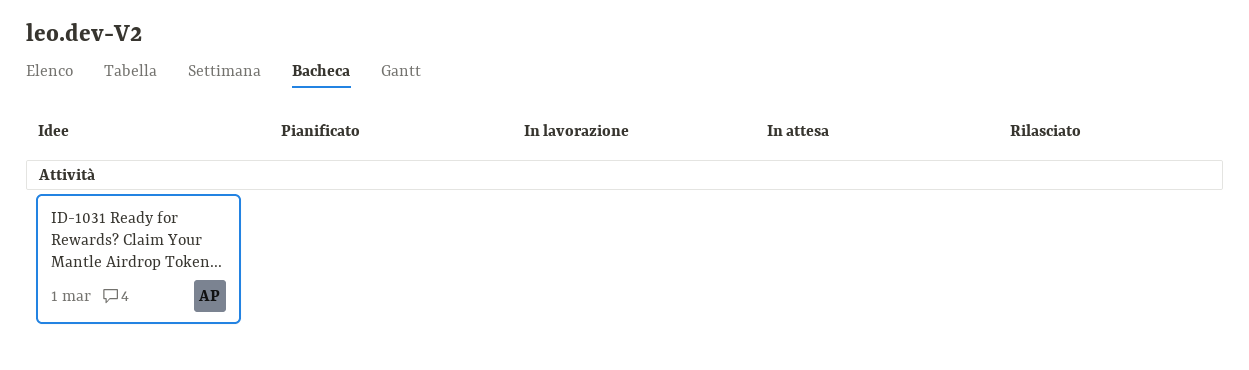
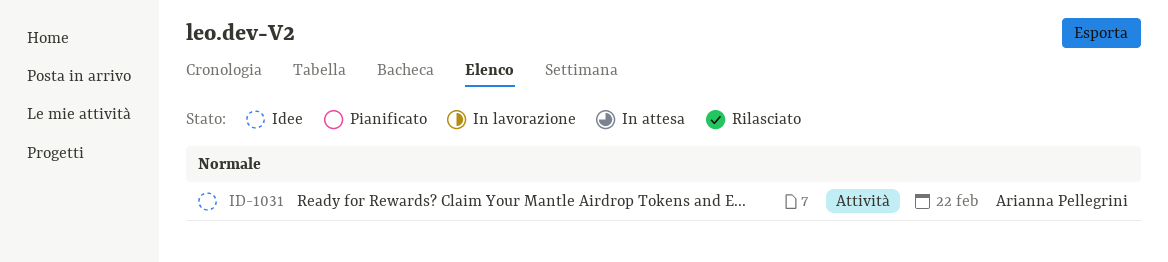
ID-1031, due: Mar 1 -> Feb 22

